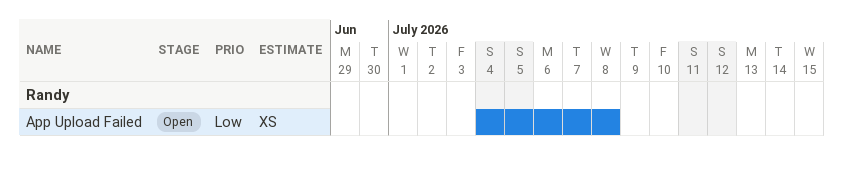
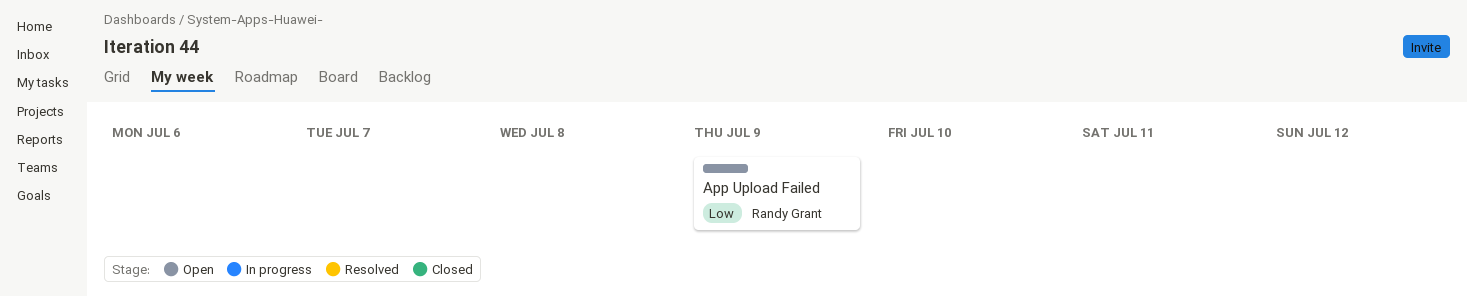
App Upload Failed, due: Jul 8 -> Jul 9

